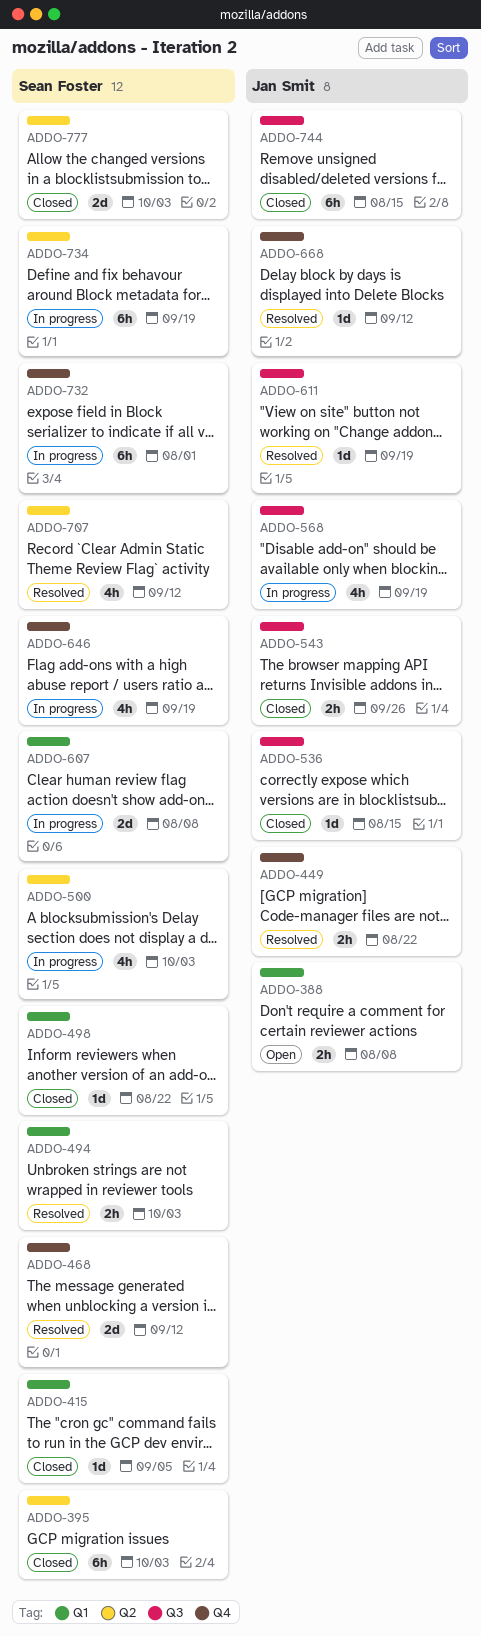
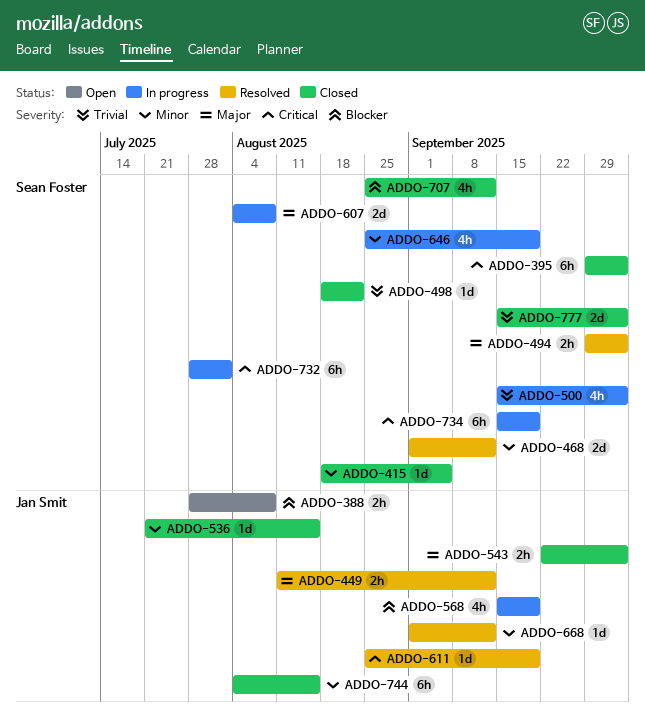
ADDO-449, due: Aug 22 -> Sep 12
ADDO-543, due: Sep 26 -> Oct 3
ADDO-707, status: Resolved -> Closed

